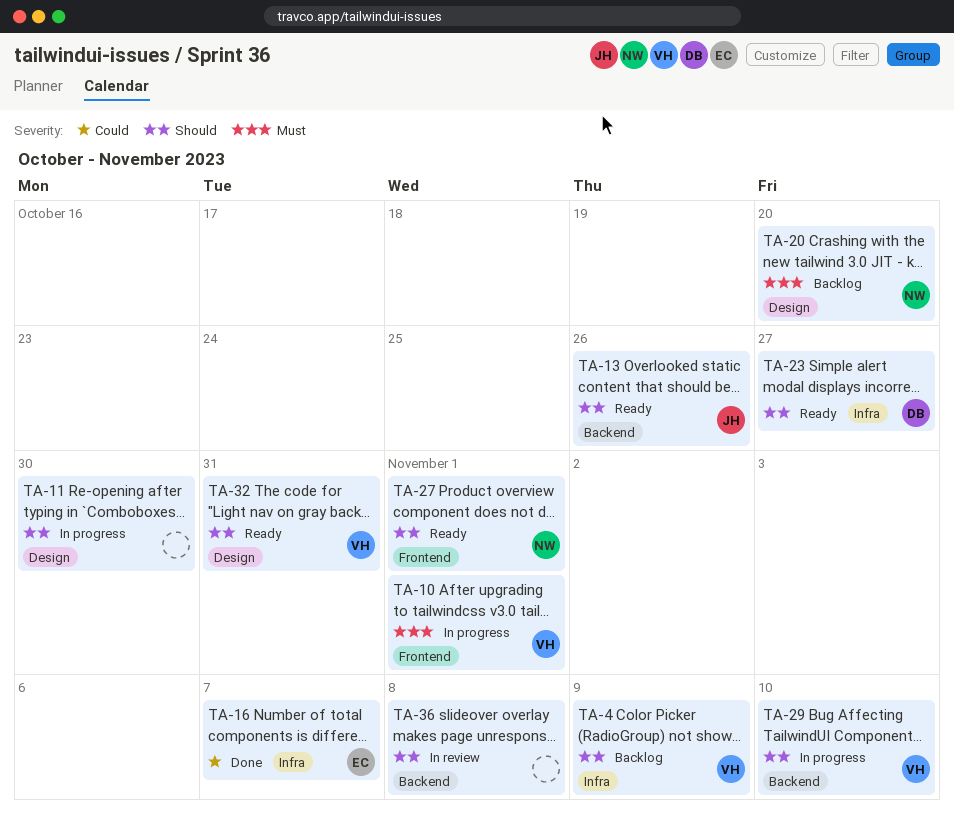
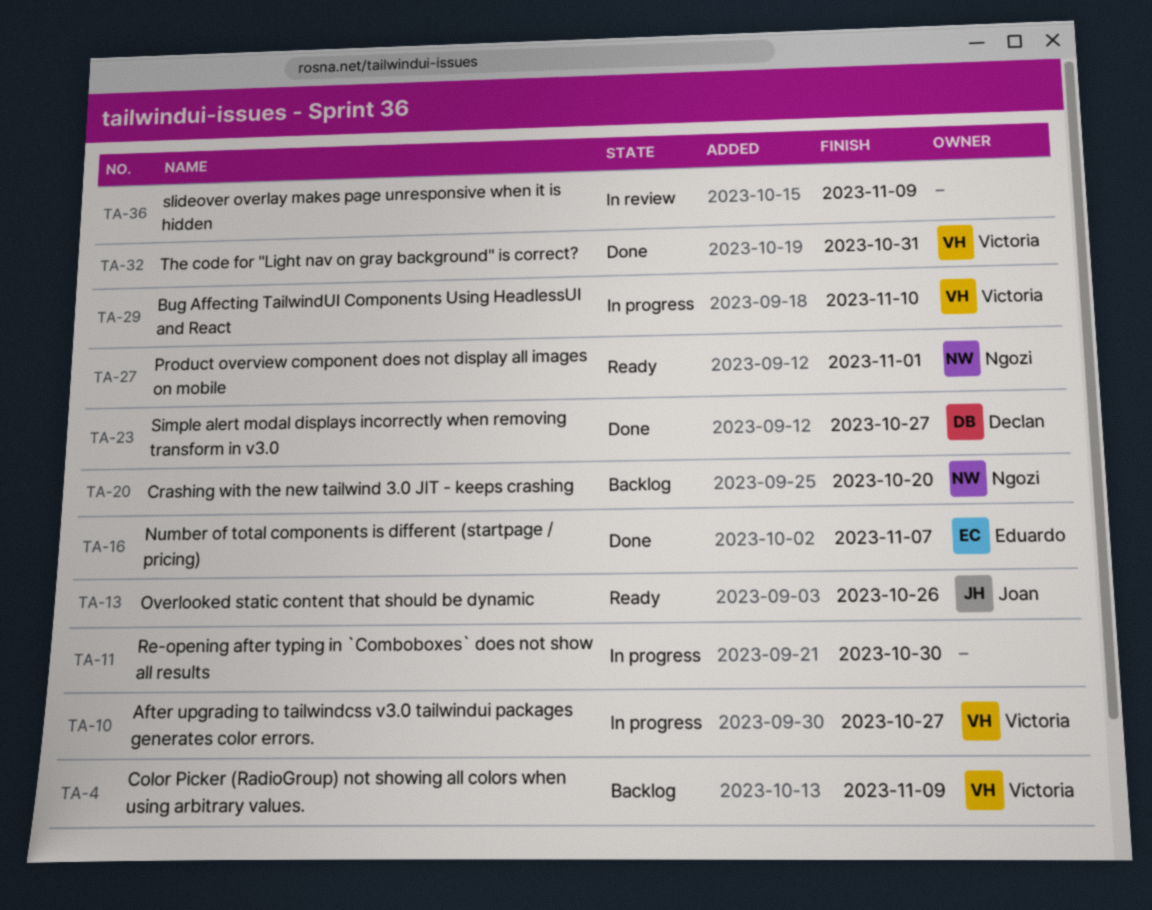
TA-10, due: Nov 1 -> Oct 27
TA-23, status: Ready -> Done
TA-32, status: Ready -> Done
TA-36, due: Nov 8 -> Nov 9

